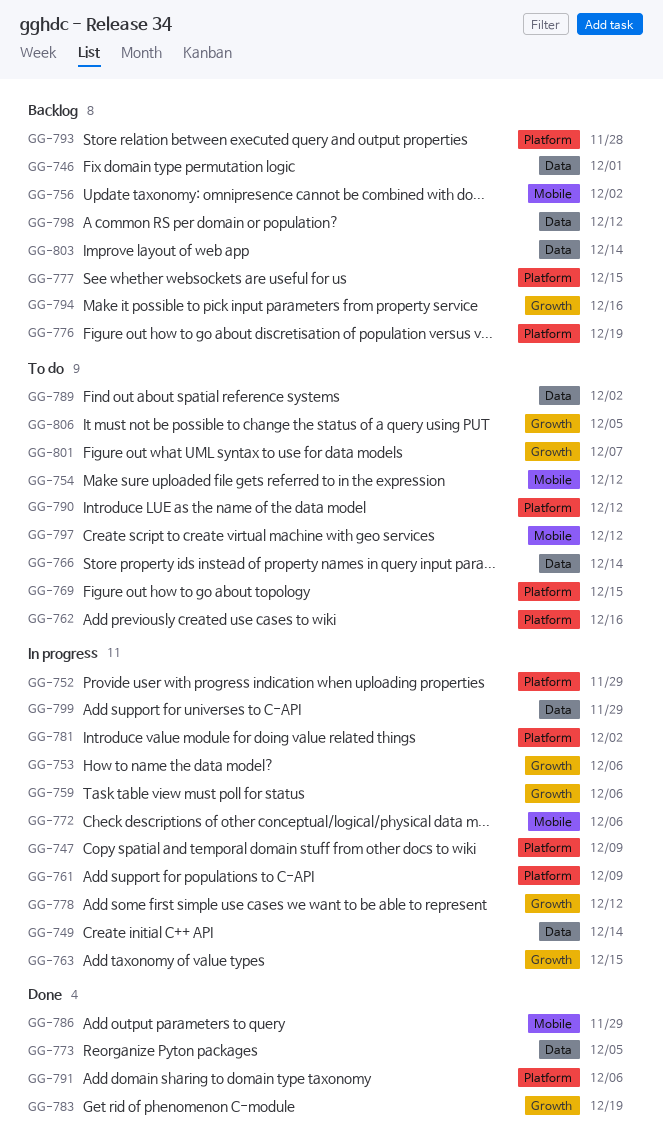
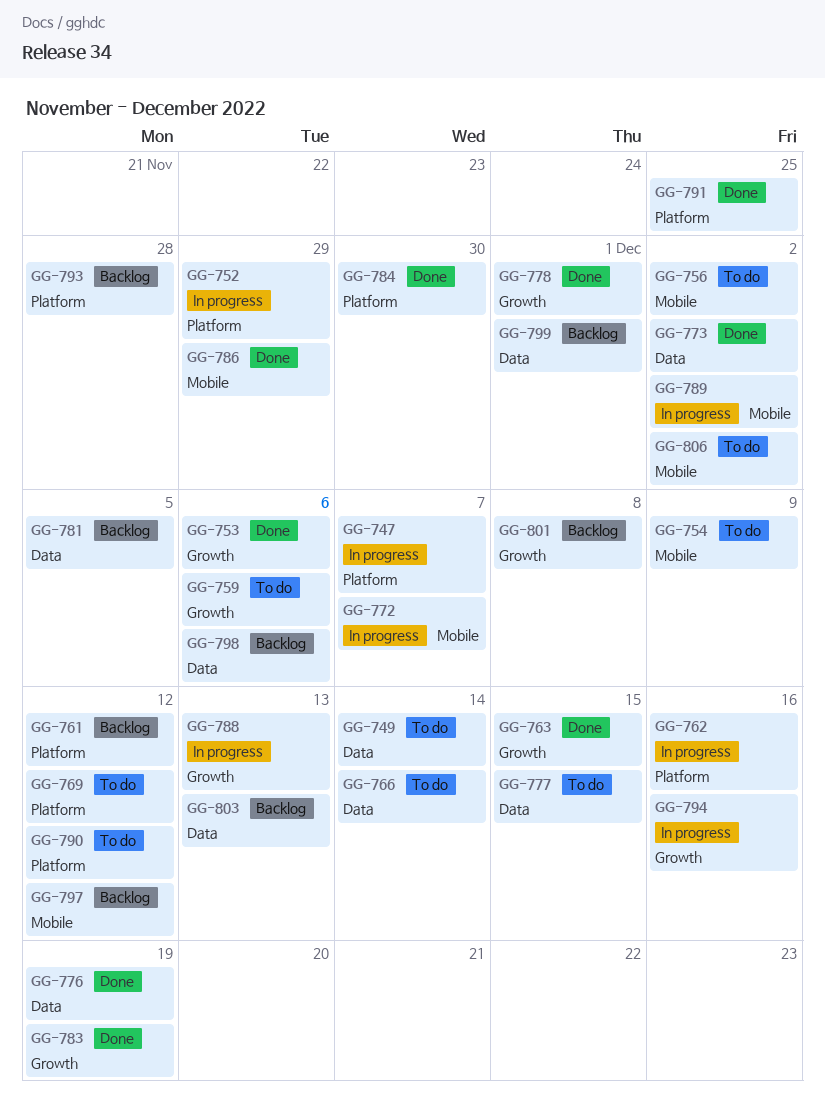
GG-746: present -> none
GG-747, due: Dec 9 -> Dec 7
GG-749, status: In progress -> To do
GG-753, status: In progress -> Done
GG-754, due: Dec 12 -> Dec 9
GG-756, status: Backlog -> To do
GG-759, status: In progress -> To do
GG-761, status: In progress -> Backlog
GG-761, due: Dec 9 -> Dec 12
GG-762, status: To do -> In progress
GG-763, status: In progress -> Done
GG-769, due: Dec 15 -> Dec 12
GG-772, due: Dec 6 -> Dec 7
GG-773, due: Dec 5 -> Dec 2
GG-776, status: Backlog -> Done
GG-776, label: Platform -> Data
GG-777, status: Backlog -> To do
GG-777, label: Platform -> Data
GG-778, status: In progress -> Done
GG-778, due: Dec 12 -> Dec 1
GG-781, status: In progress -> Backlog
GG-781, label: Platform -> Data
GG-781, due: Dec 2 -> Dec 5
GG-784: none -> present
GG-788: none -> present
GG-789, status: To do -> In progress
GG-789, label: Data -> Mobile
GG-791, due: Dec 6 -> Nov 25
GG-794, status: Backlog -> In progress
GG-797, status: To do -> Backlog
GG-798, due: Dec 12 -> Dec 6
GG-799, status: In progress -> Backlog
GG-799, due: Nov 29 -> Dec 1
GG-801, status: To do -> Backlog
GG-801, due: Dec 7 -> Dec 8
GG-803, due: Dec 14 -> Dec 13
GG-806, label: Growth -> Mobile
GG-806, due: Dec 5 -> Dec 2

